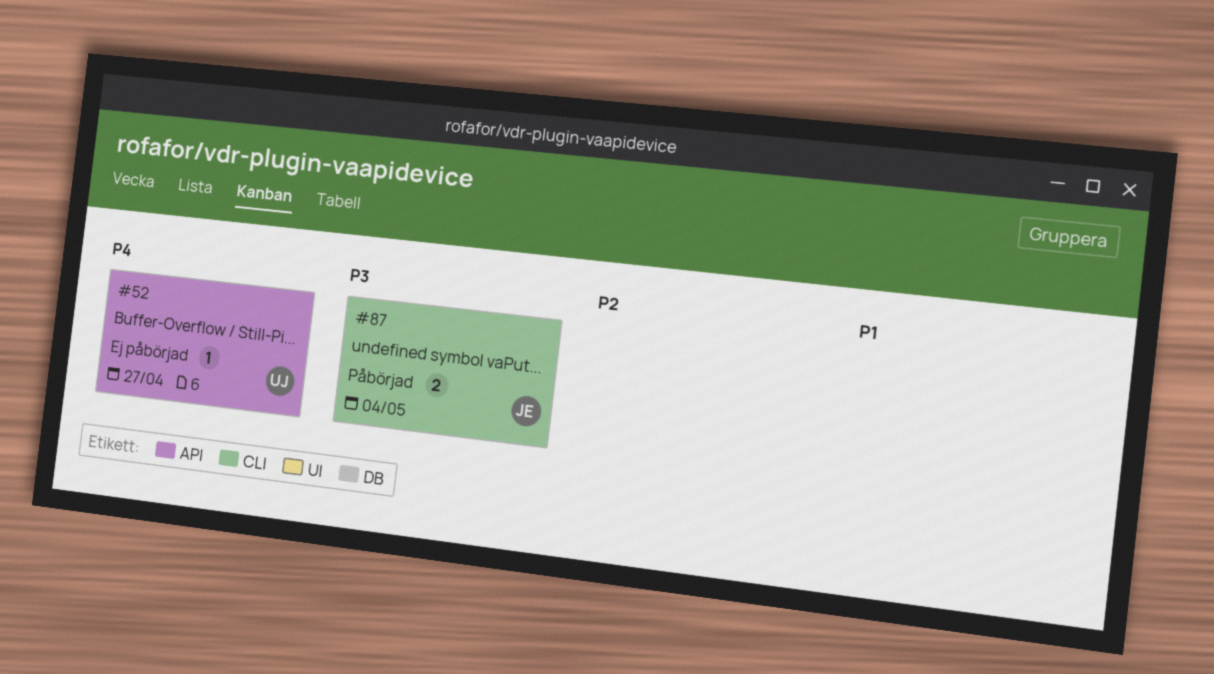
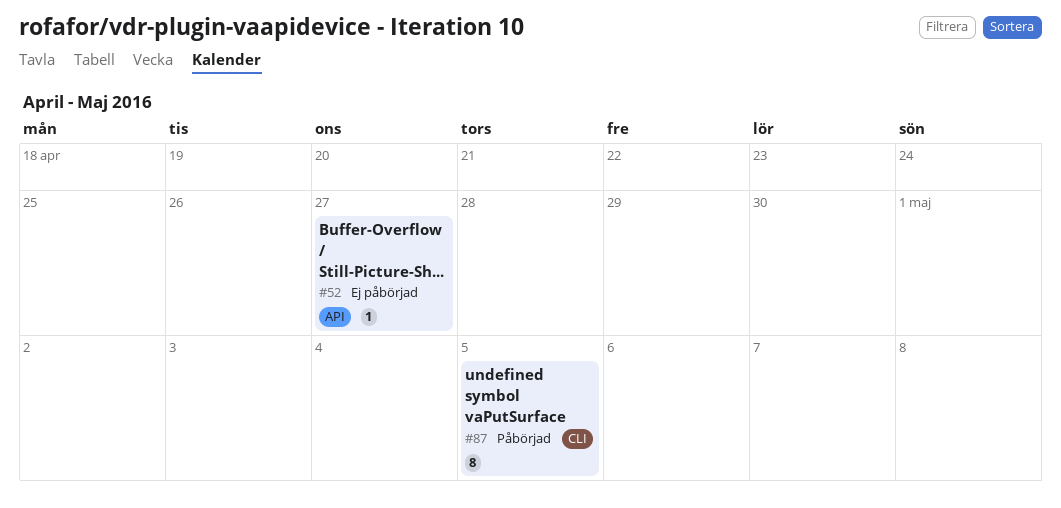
#87, estimate: 2 -> 8
#87, due: May 4 -> May 5

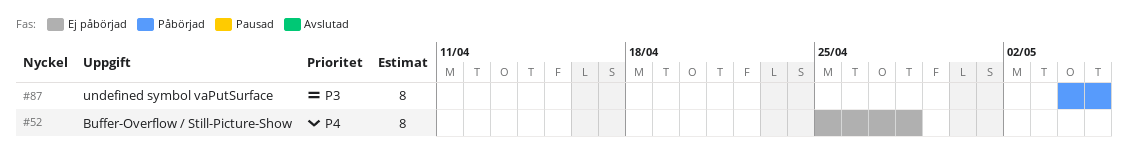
#52, estimate: 1 -> 8
#52, due: Apr 27 -> Apr 28

